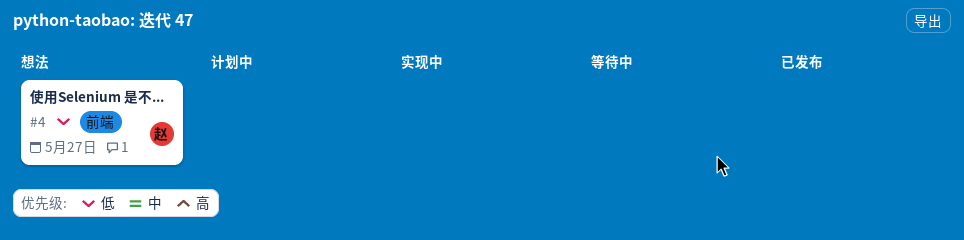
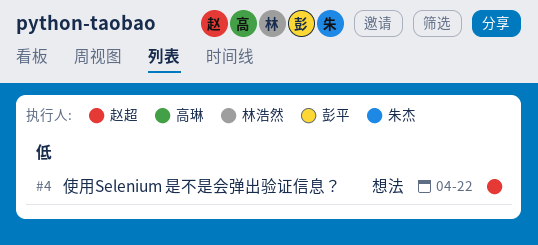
#4, due: May 27 -> Apr 22

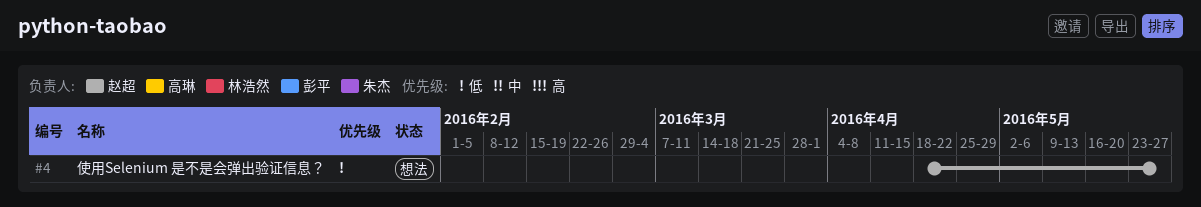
#4, due: Apr 22 -> May 27

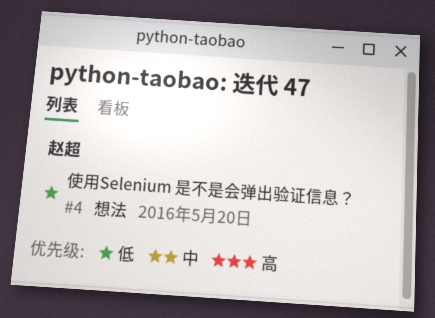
#4, due: May 27 -> May 20

